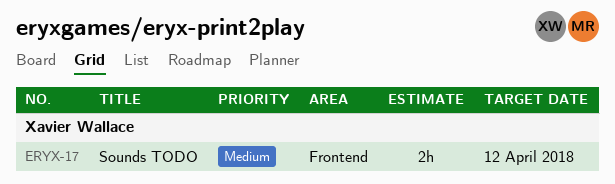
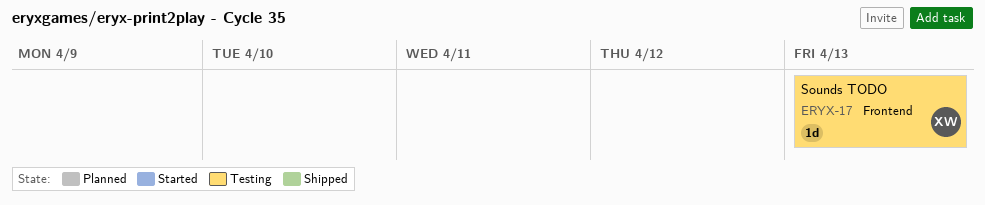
ERYX-17, estimate: 2h -> 1d
ERYX-17, due: Apr 12 -> Apr 13

